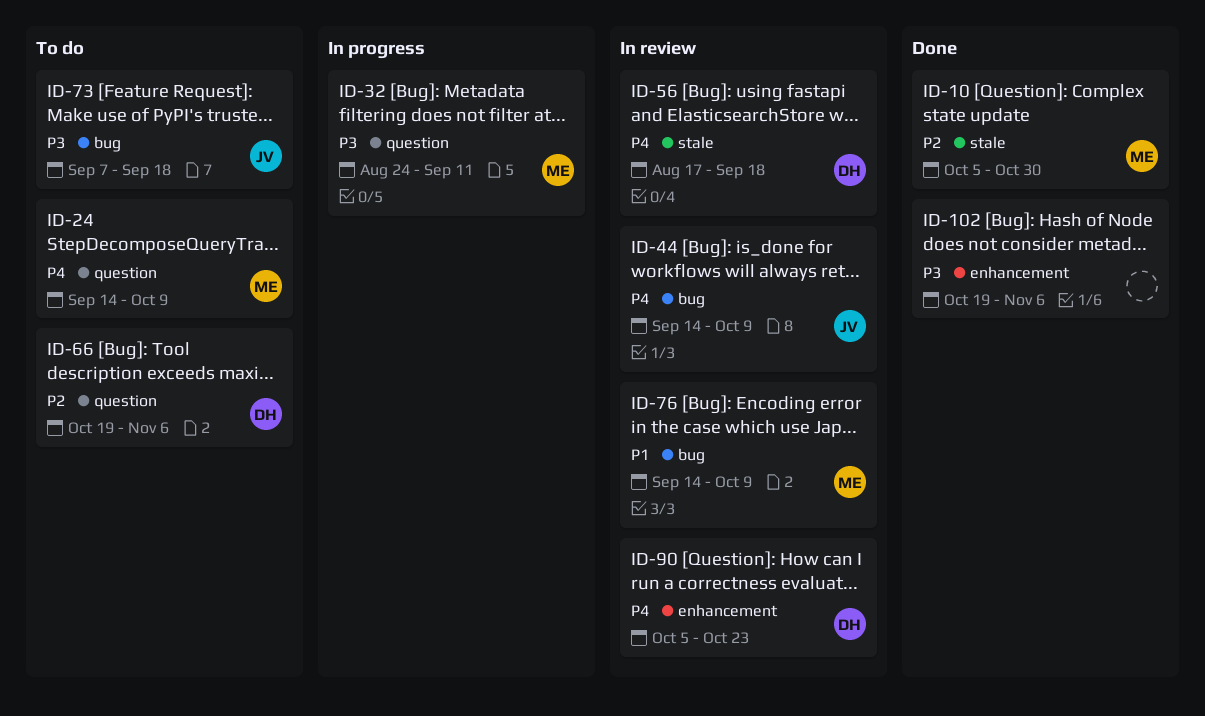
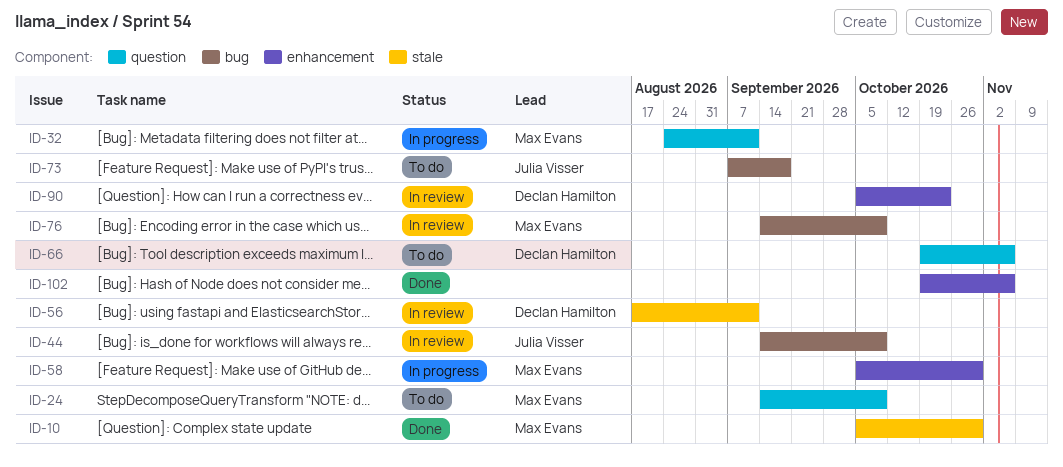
ID-56, due: Sep 18 -> Sep 11
ID-58: none -> present

